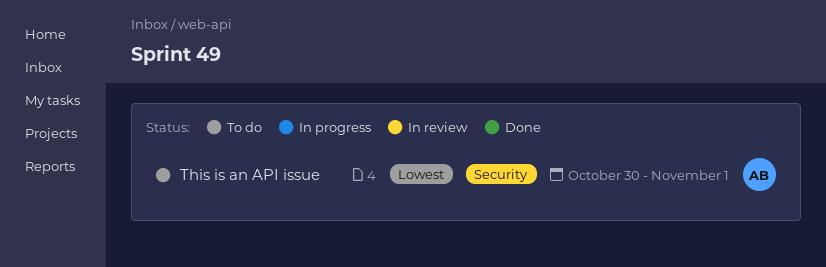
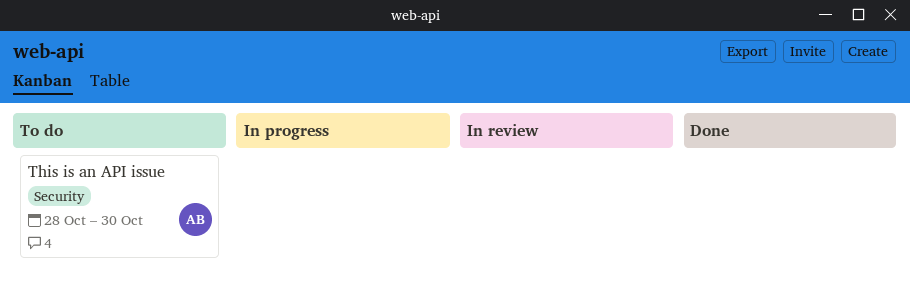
This is an API issue, start: Oct 30 -> Oct 28
This is an API issue, due: Nov 1 -> Oct 30

